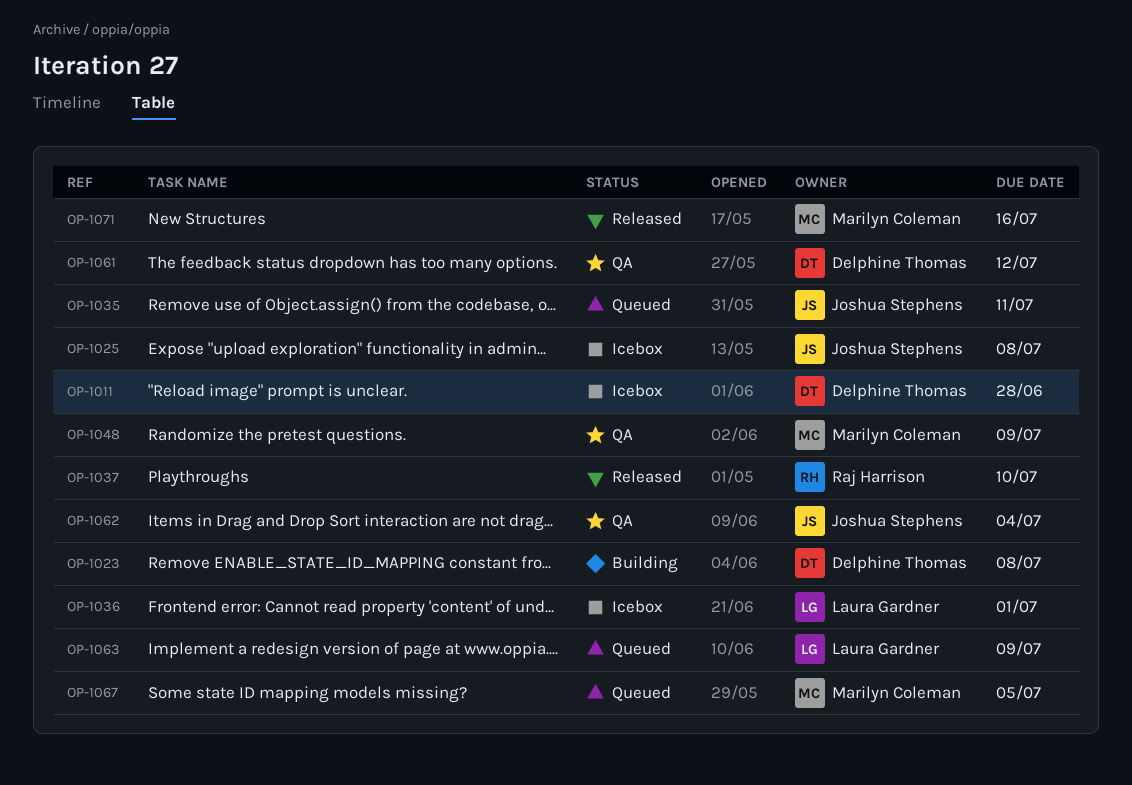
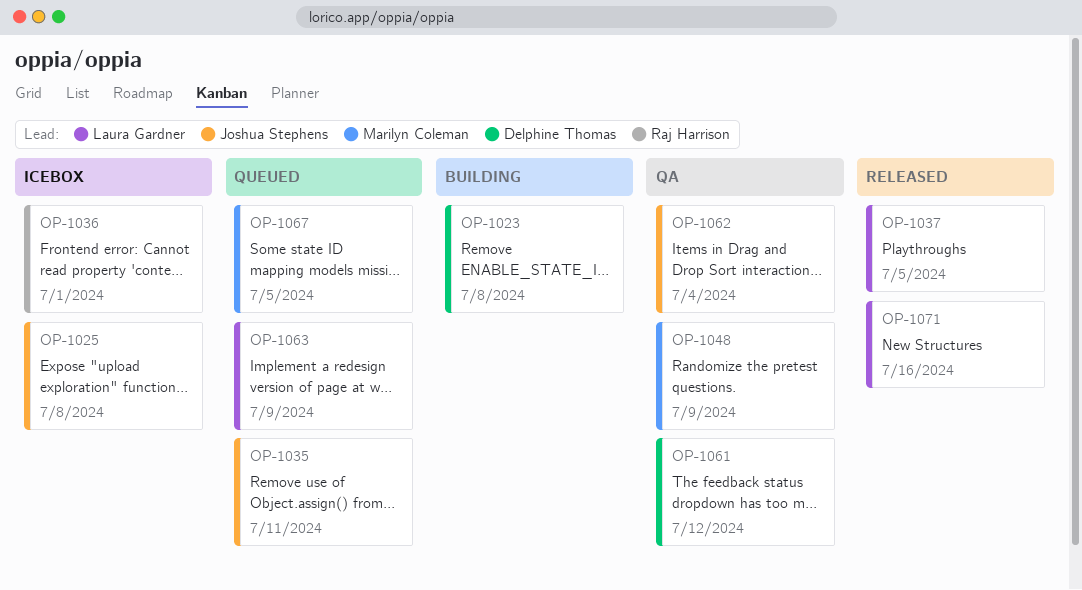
OP-1011: present -> none
OP-1036, owner: Laura Gardner -> Raj Harrison
OP-1037, owner: Raj Harrison -> Laura Gardner
OP-1037, due: Jul 10 -> Jul 5
OP-1071, owner: Marilyn Coleman -> Laura Gardner

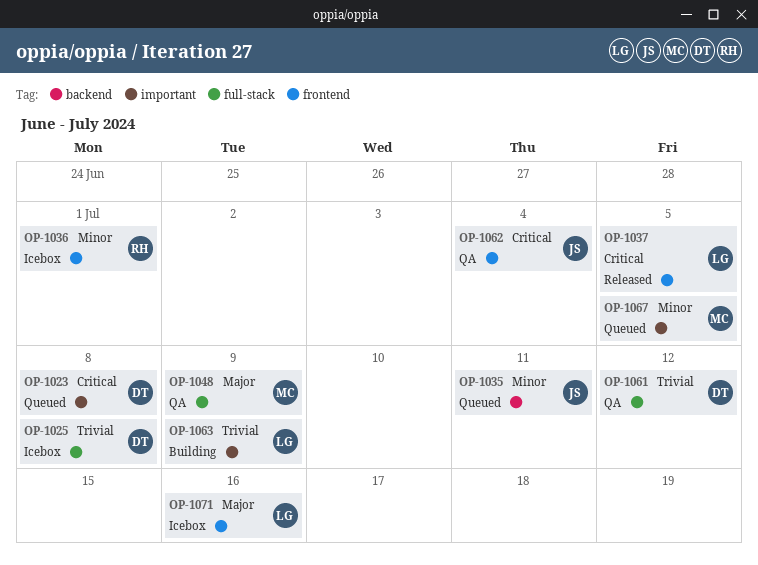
OP-1023, status: Building -> Queued
OP-1025, owner: Joshua Stephens -> Delphine Thomas
OP-1063, status: Queued -> Building
OP-1071, status: Released -> Icebox

